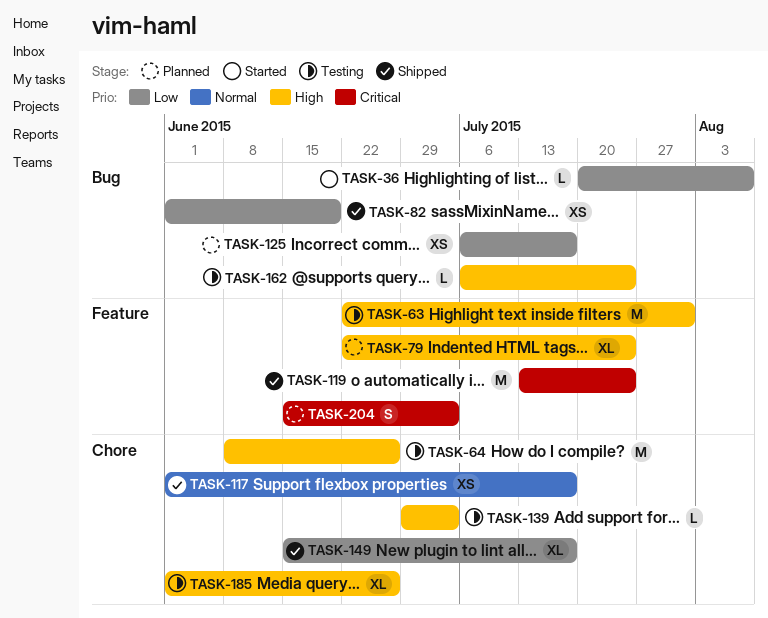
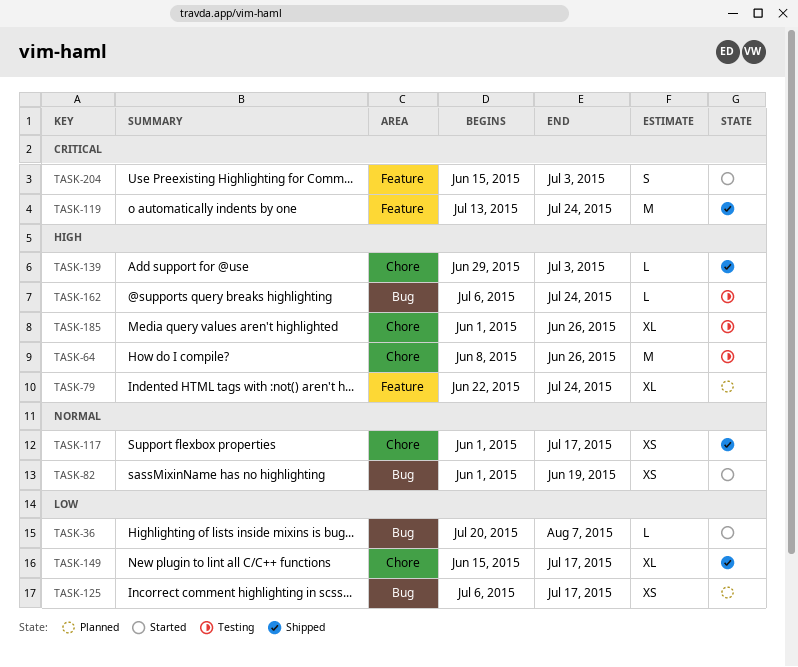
TASK-63: present -> none
TASK-82, status: Shipped -> Started
TASK-82, priority: Low -> Normal
TASK-139, status: Testing -> Shipped
TASK-204, status: Planned -> Started

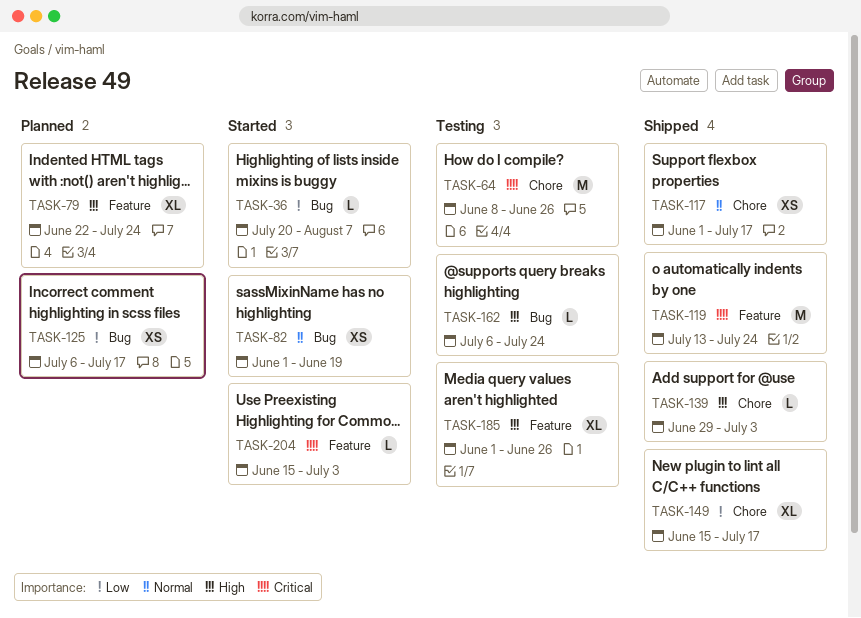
TASK-64, priority: High -> Critical
TASK-185, label: Chore -> Feature
TASK-204, estimate: S -> L

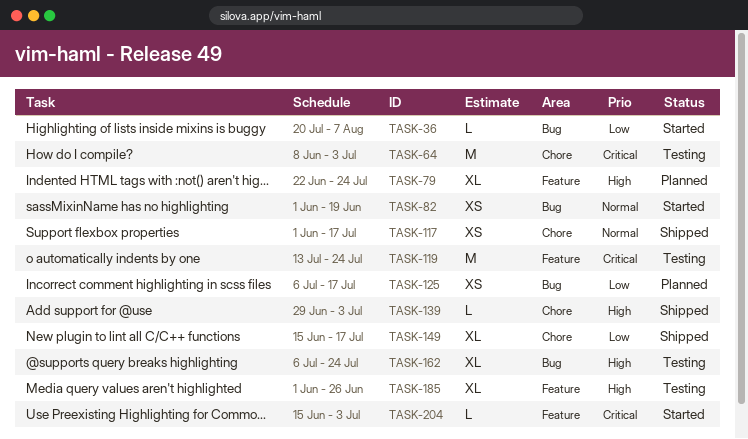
TASK-64, due: Jun 26 -> Jul 3
TASK-119, status: Shipped -> Testing
TASK-162, estimate: L -> XL

